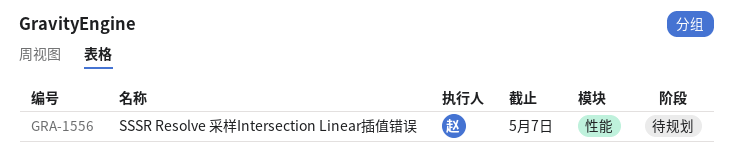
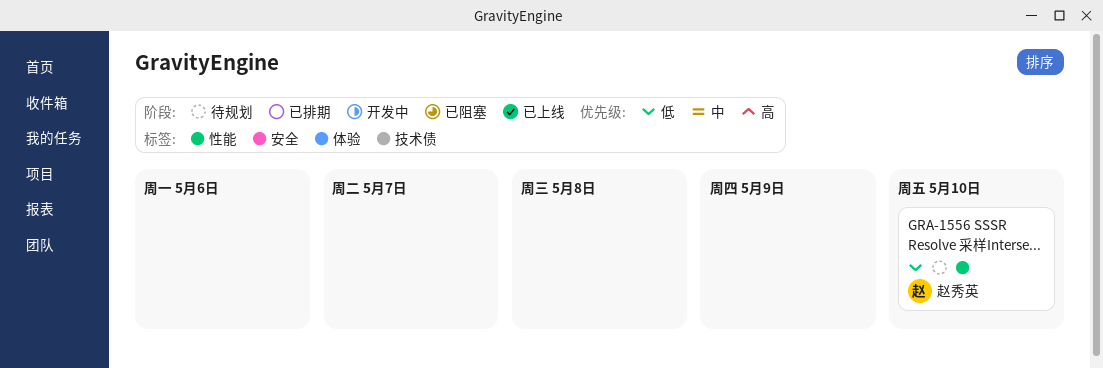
GRA-1556, due: May 7 -> May 10

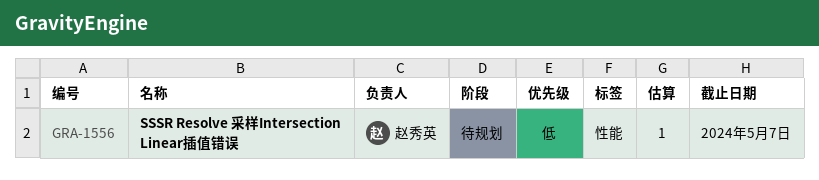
GRA-1556, due: May 10 -> May 7

